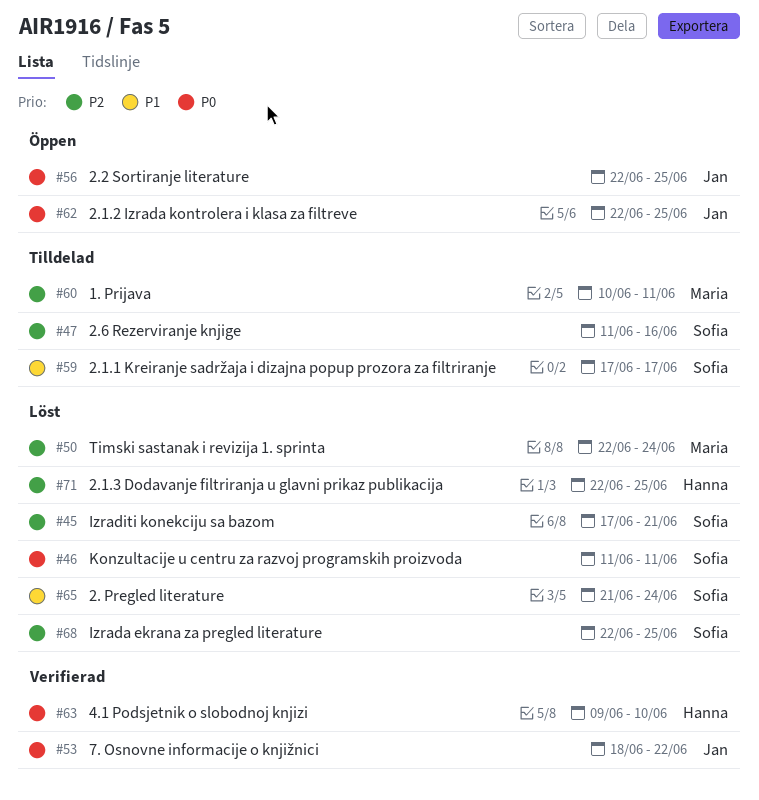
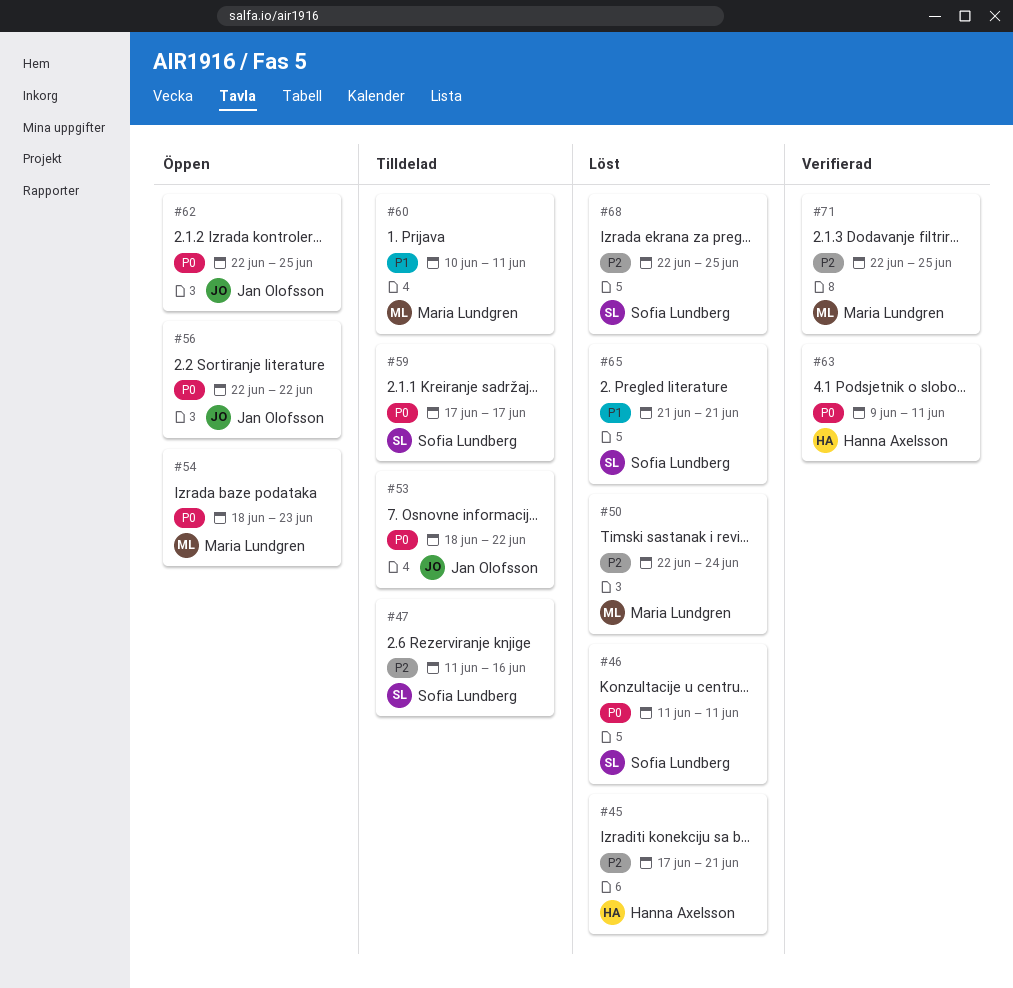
#45, owner: Sofia Lundberg -> Hanna Axelsson
#53, status: Verifierad -> Tilldelad
#54: none -> present
#56, due: Jun 25 -> Jun 22
#59, priority: P1 -> P0
#60, priority: P2 -> P1
#63, due: Jun 10 -> Jun 11
#65, due: Jun 24 -> Jun 21
#71, status: Löst -> Verifierad
#71, owner: Hanna Axelsson -> Maria Lundgren

